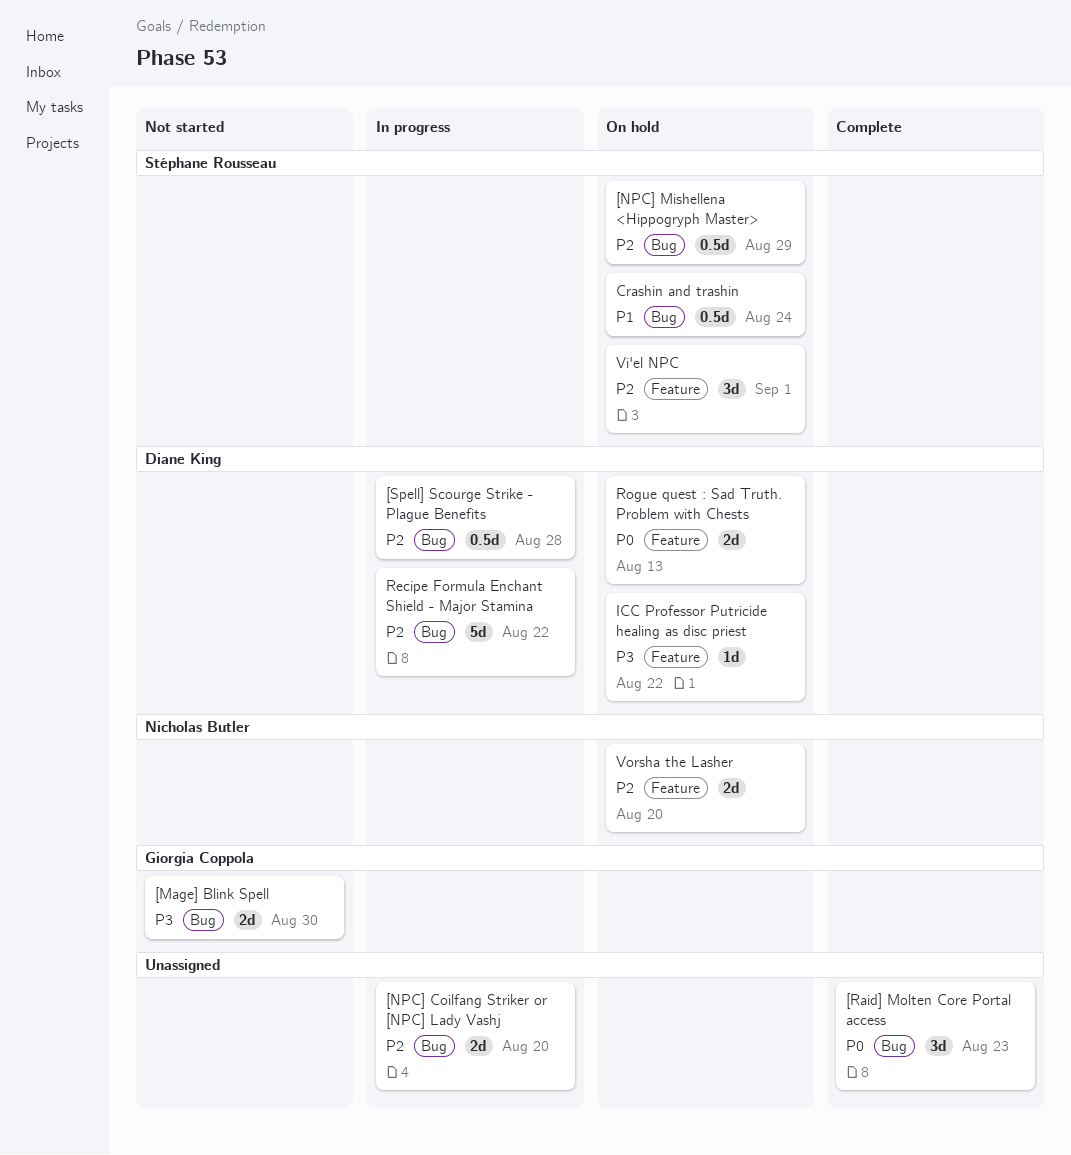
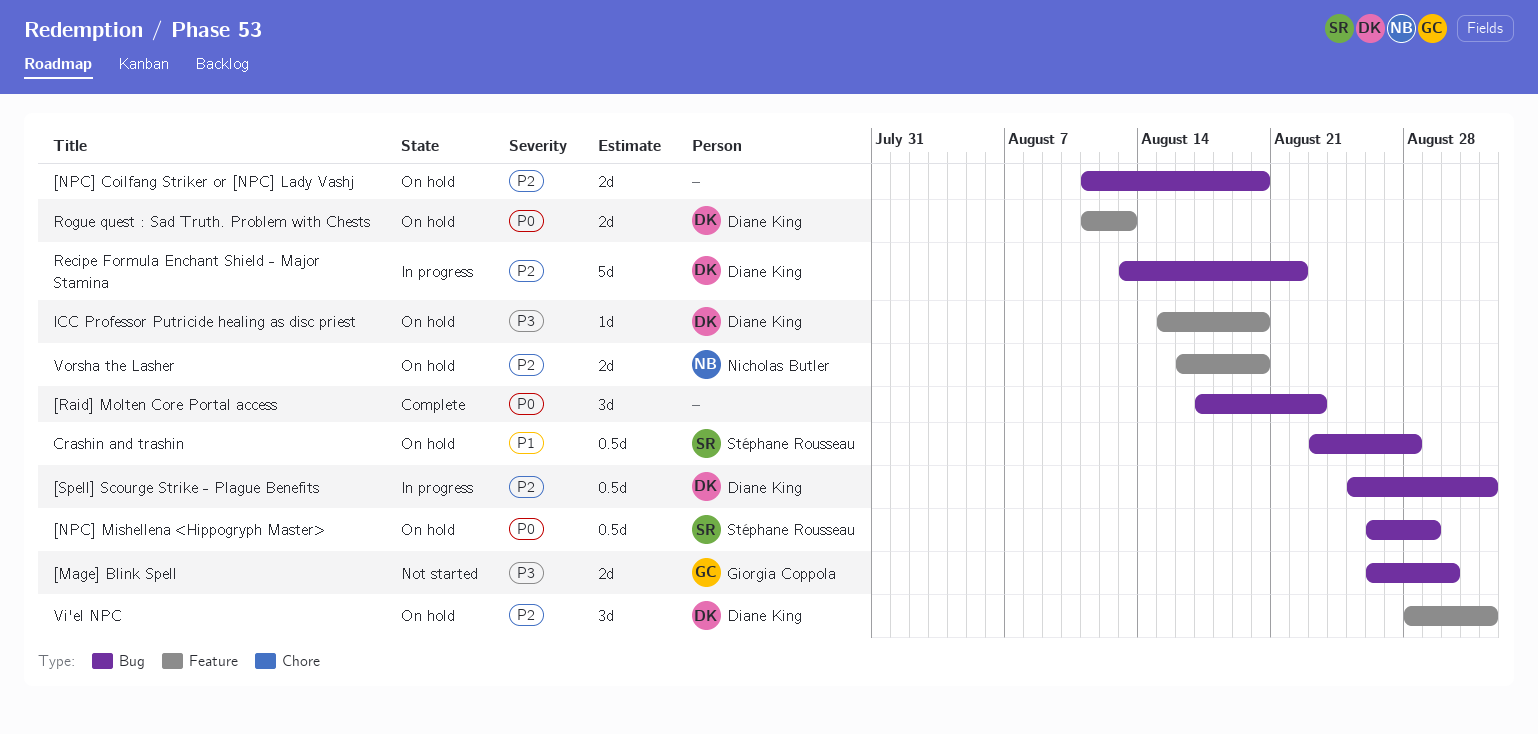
[NPC] Coilfang Striker or [NPC] Lady Vashj, status: In progress -> On hold
[NPC] Mishellena <Hippogryph Master>, priority: P2 -> P0
[Spell] Scourge Strike - Plague Benefits, due: Aug 28 -> Sep 1
Crashin and trashin, due: Aug 24 -> Aug 28
ICC Professor Putricide healing as disc priest, due: Aug 22 -> Aug 20
Vi'el NPC, owner: Stéphane Rousseau -> Diane King

